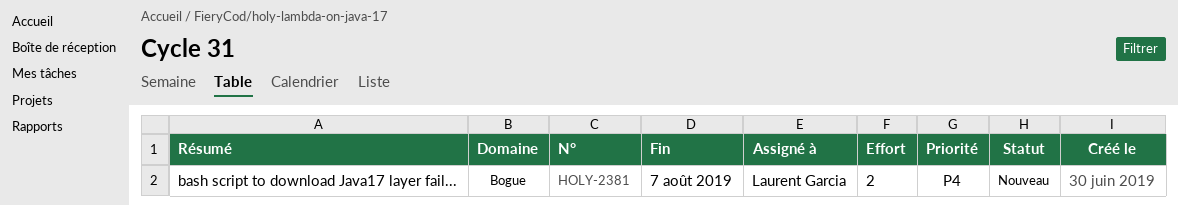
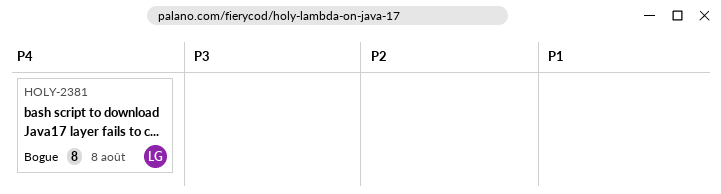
HOLY-2381, estimate: 2 -> 8
HOLY-2381, due: Aug 7 -> Aug 8

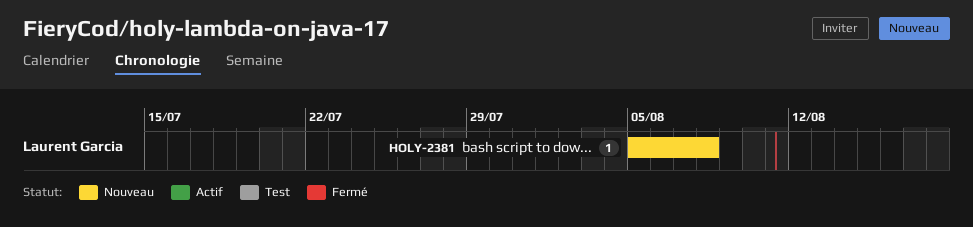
HOLY-2381, estimate: 8 -> 1

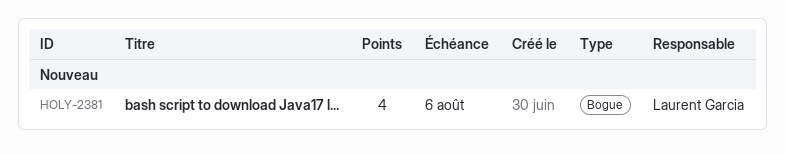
HOLY-2381, estimate: 1 -> 4
HOLY-2381, due: Aug 8 -> Aug 6

